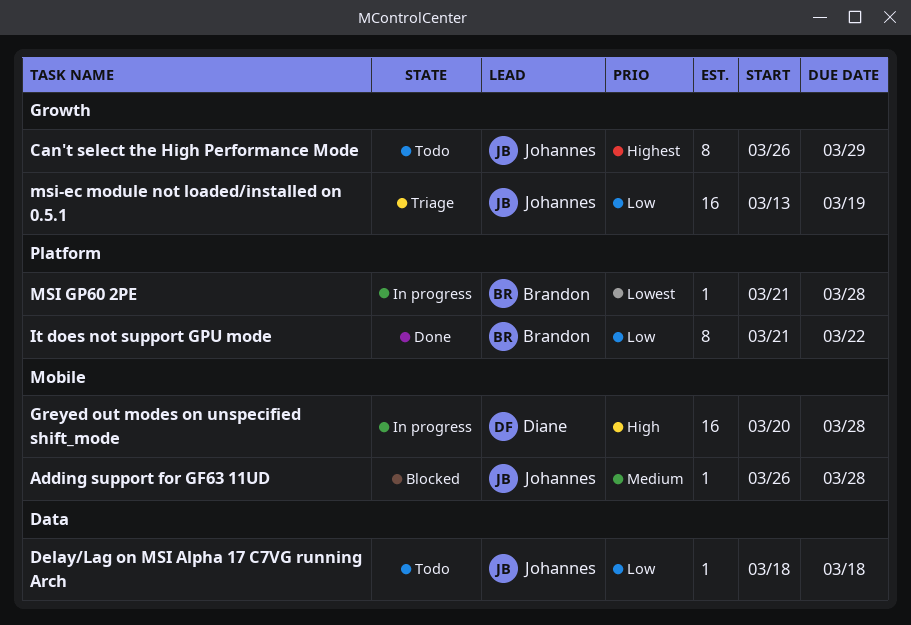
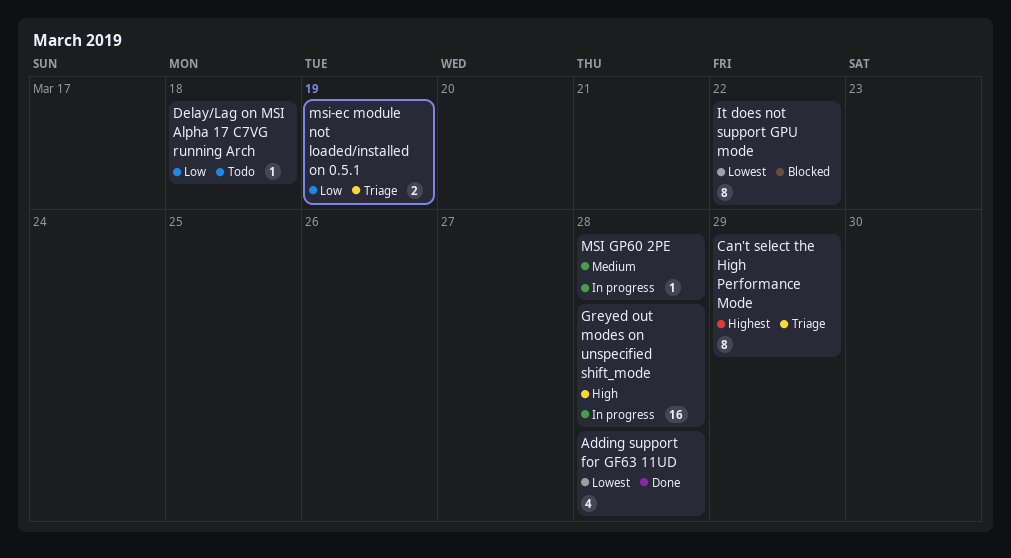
Adding support for GF63 11UD, status: Blocked -> Done
Adding support for GF63 11UD, priority: Medium -> Lowest
Adding support for GF63 11UD, estimate: 1 -> 4
Can't select the High Performance Mode, status: Todo -> Triage
It does not support GPU mode, status: Done -> Blocked
It does not support GPU mode, priority: Low -> Lowest
MSI GP60 2PE, priority: Lowest -> Medium
msi-ec module not loaded/installed on 0.5.1, estimate: 16 -> 2

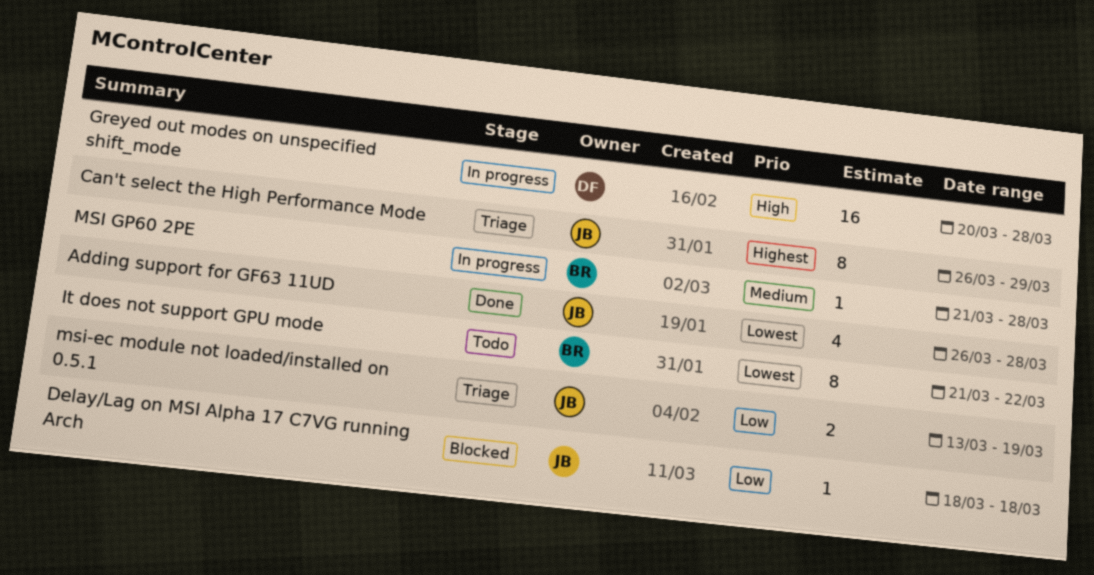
Delay/Lag on MSI Alpha 17 C7VG running Arch, status: Todo -> Blocked
It does not support GPU mode, status: Blocked -> Todo

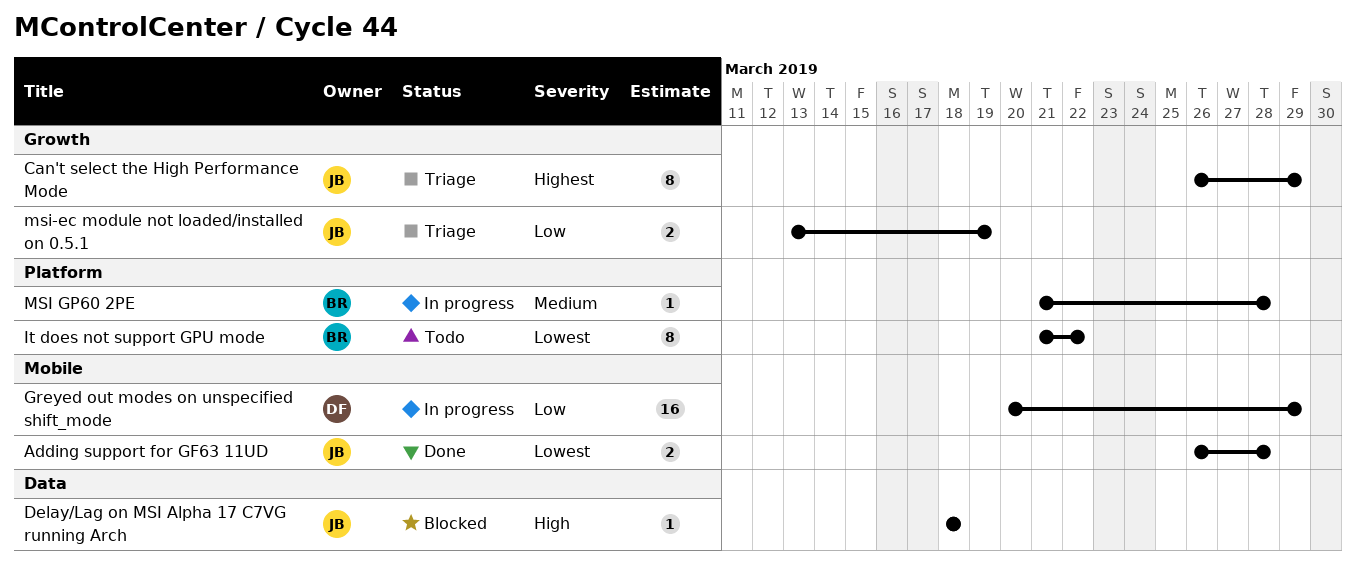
Adding support for GF63 11UD, estimate: 4 -> 2
Delay/Lag on MSI Alpha 17 C7VG running Arch, priority: Low -> High
Greyed out modes on unspecified shift_mode, priority: High -> Low
Greyed out modes on unspecified shift_mode, due: Mar 28 -> Mar 29

